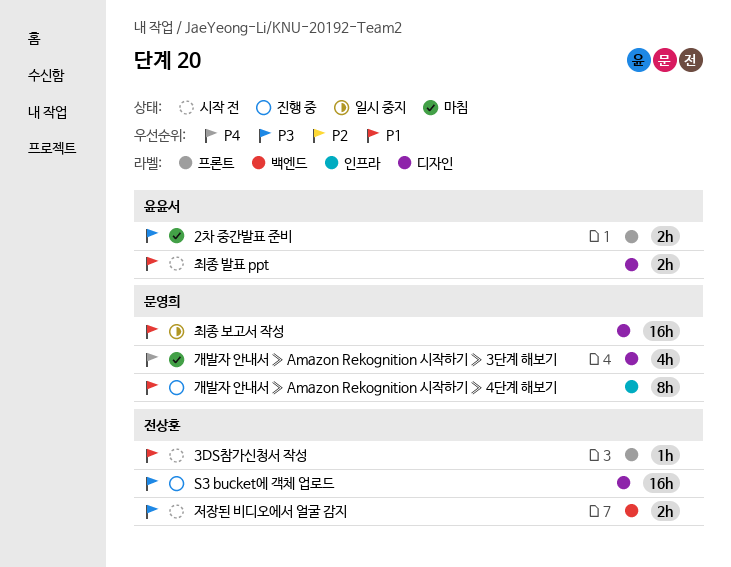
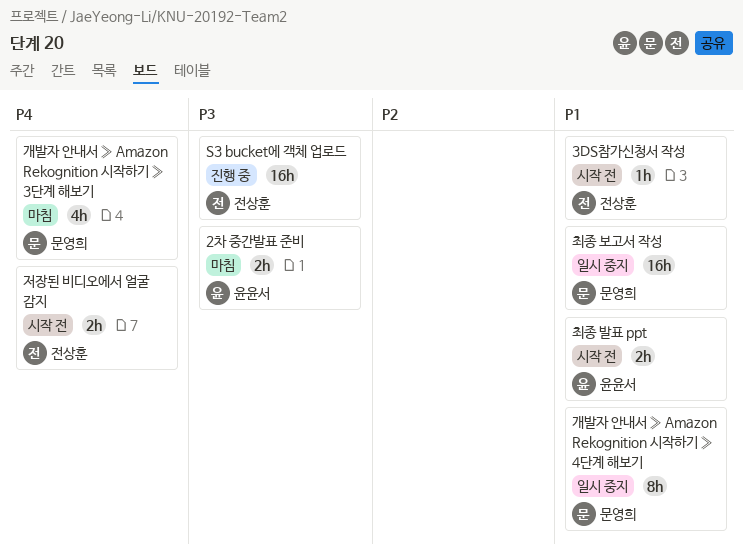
개발자 안내서 » Amazon Rekognition 시작하기 » 4단계 해보기, status: 진행 중 -> 일시 중지
저장된 비디오에서 얼굴 감지, priority: P3 -> P4

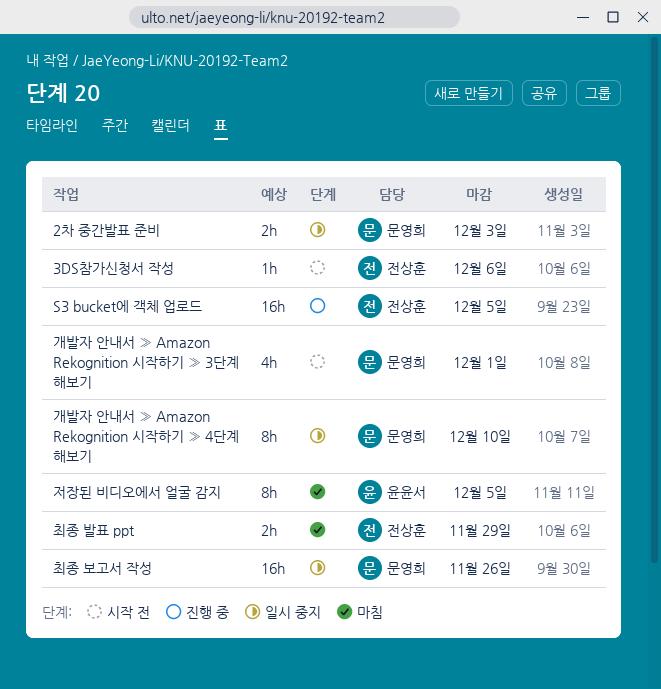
2차 중간발표 준비, status: 마침 -> 일시 중지
2차 중간발표 준비, owner: 윤윤서 -> 문영희
개발자 안내서 » Amazon Rekognition 시작하기 » 3단계 해보기, status: 마침 -> 시작 전
저장된 비디오에서 얼굴 감지, status: 시작 전 -> 마침
저장된 비디오에서 얼굴 감지, owner: 전상훈 -> 윤윤서
저장된 비디오에서 얼굴 감지, estimate: 2h -> 8h
최종 발표 ppt, status: 시작 전 -> 마침
최종 발표 ppt, owner: 윤윤서 -> 전상훈

